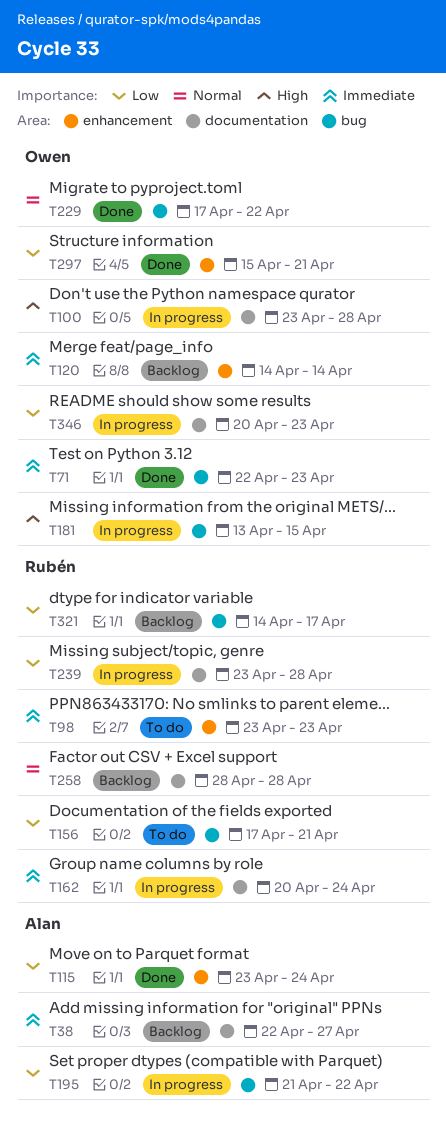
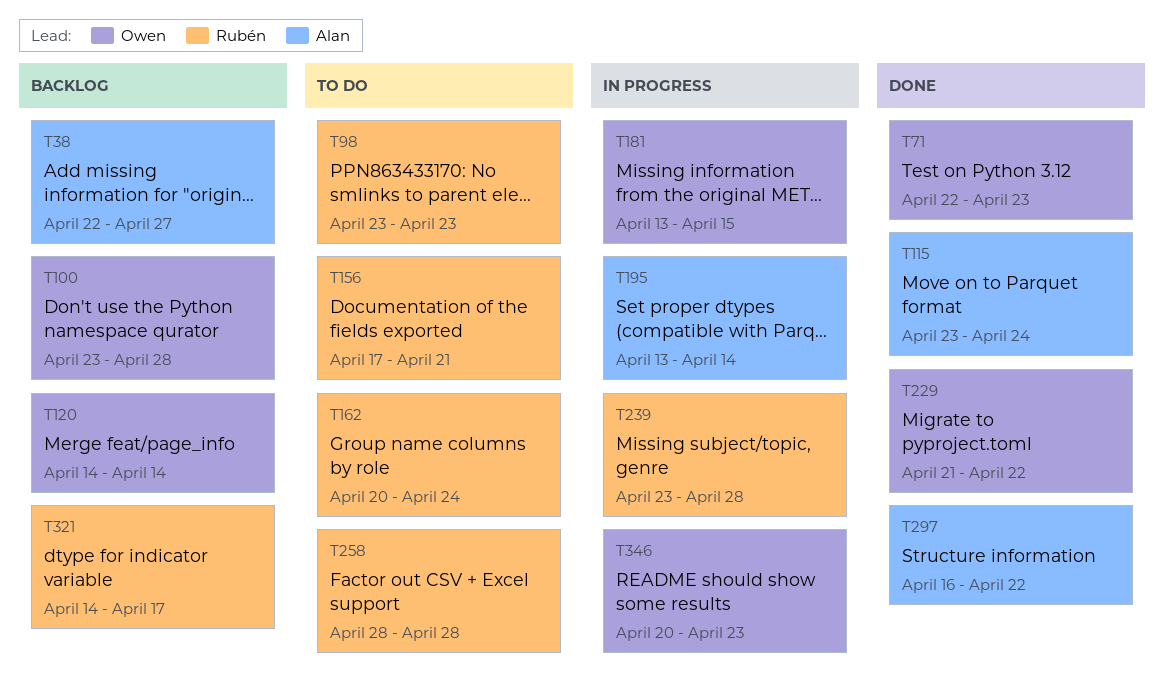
T100, status: In progress -> Backlog
T162, status: In progress -> To do
T195, start: Apr 21 -> Apr 13
T195, due: Apr 22 -> Apr 14
T229, start: Apr 17 -> Apr 21
T258, status: Backlog -> To do
T297, owner: Owen -> Alan
T297, start: Apr 15 -> Apr 16
T297, due: Apr 21 -> Apr 22

